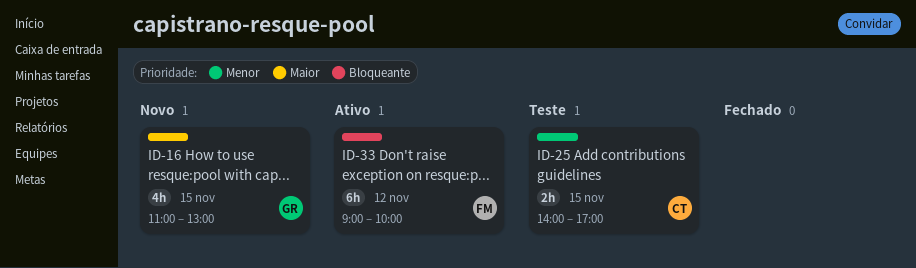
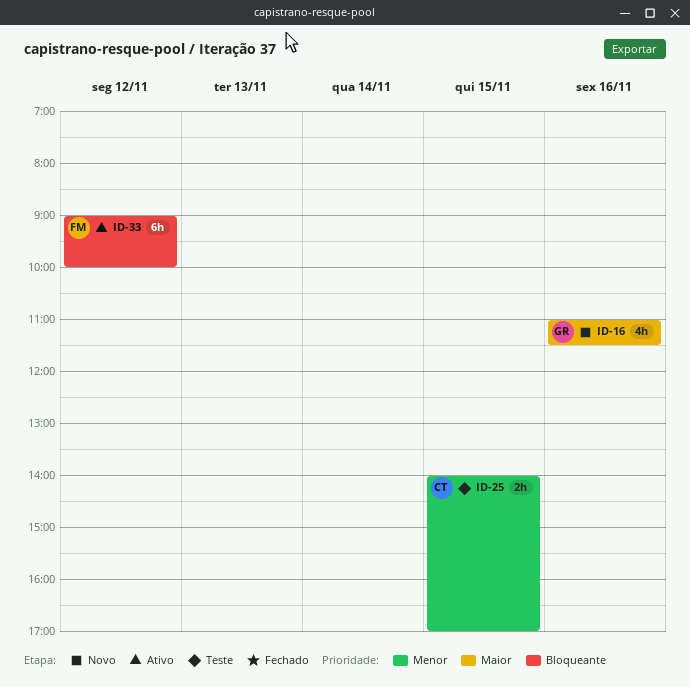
ID-16, day: Nov 15 -> Nov 16
ID-16, ends: 13:00 -> 11:30

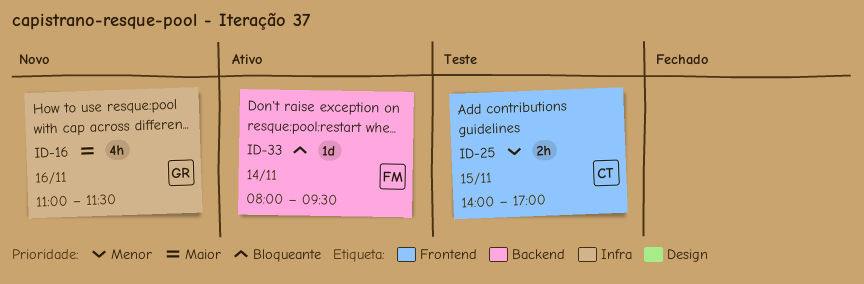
ID-33, estimate: 6h -> 1d
ID-33, day: Nov 12 -> Nov 14
ID-33, begins: 09:00 -> 08:00
ID-33, ends: 10:00 -> 09:30

